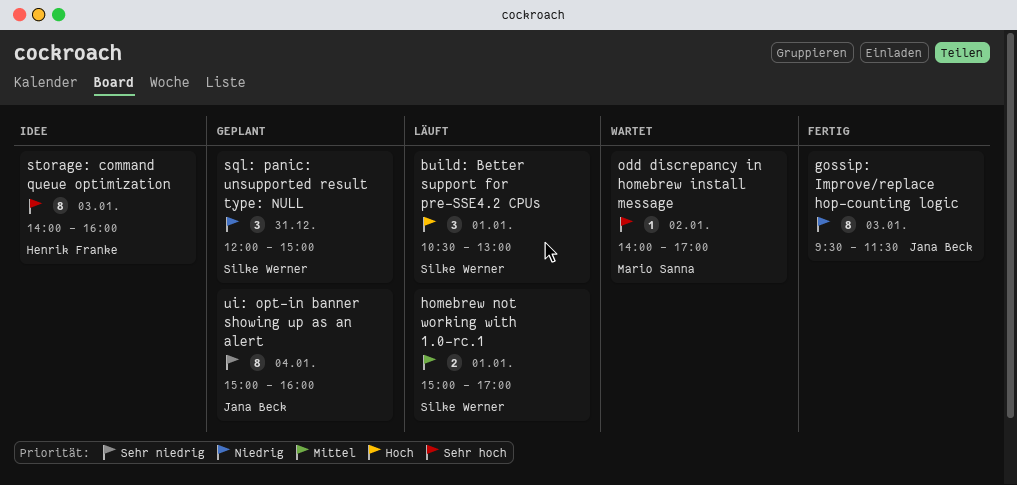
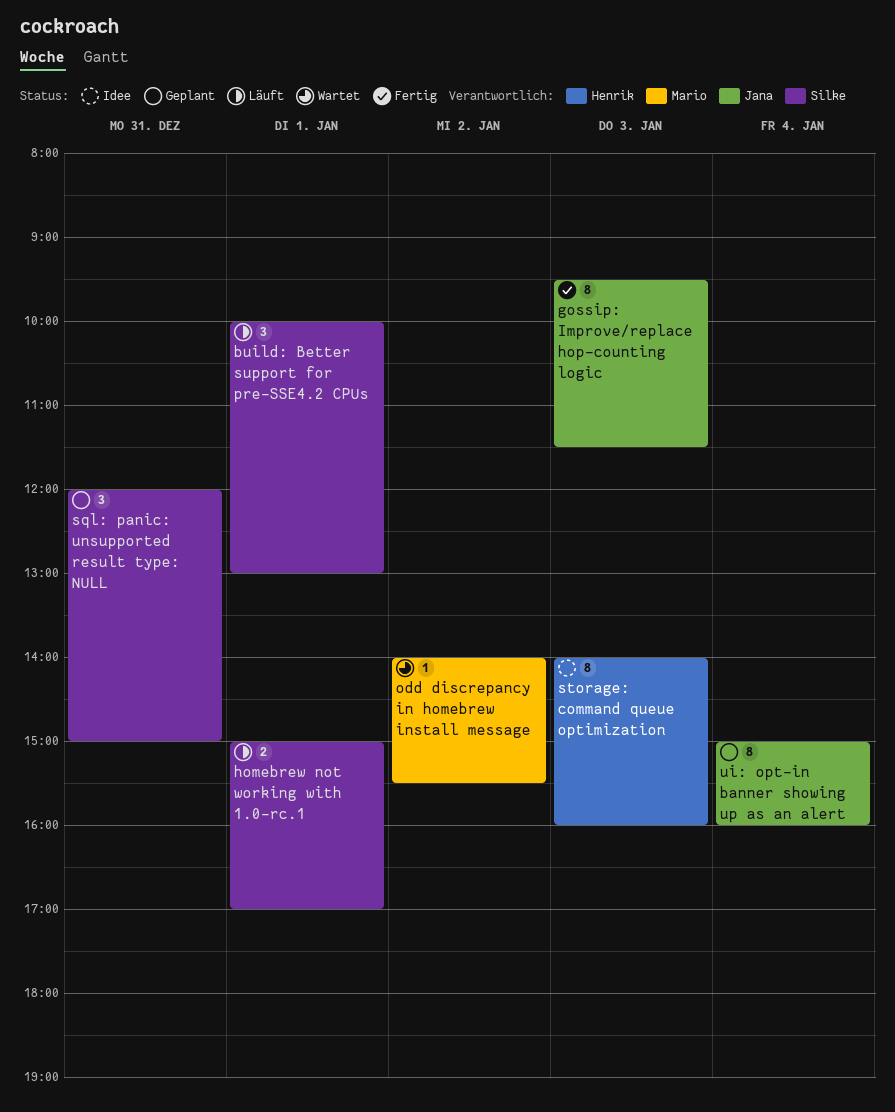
build: Better support for pre-SSE4.2 CPUs, begins: 10:30 -> 10:00
odd discrepancy in homebrew install message, ends: 17:00 -> 15:30

